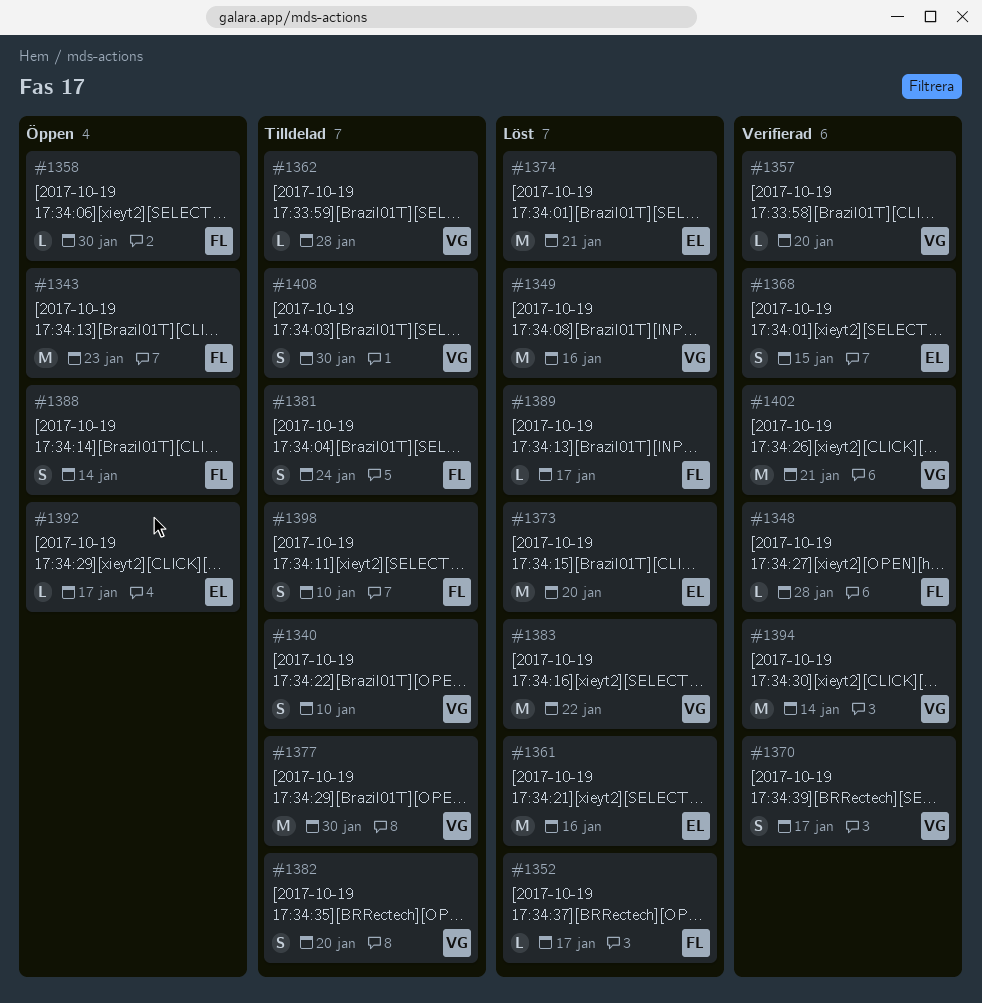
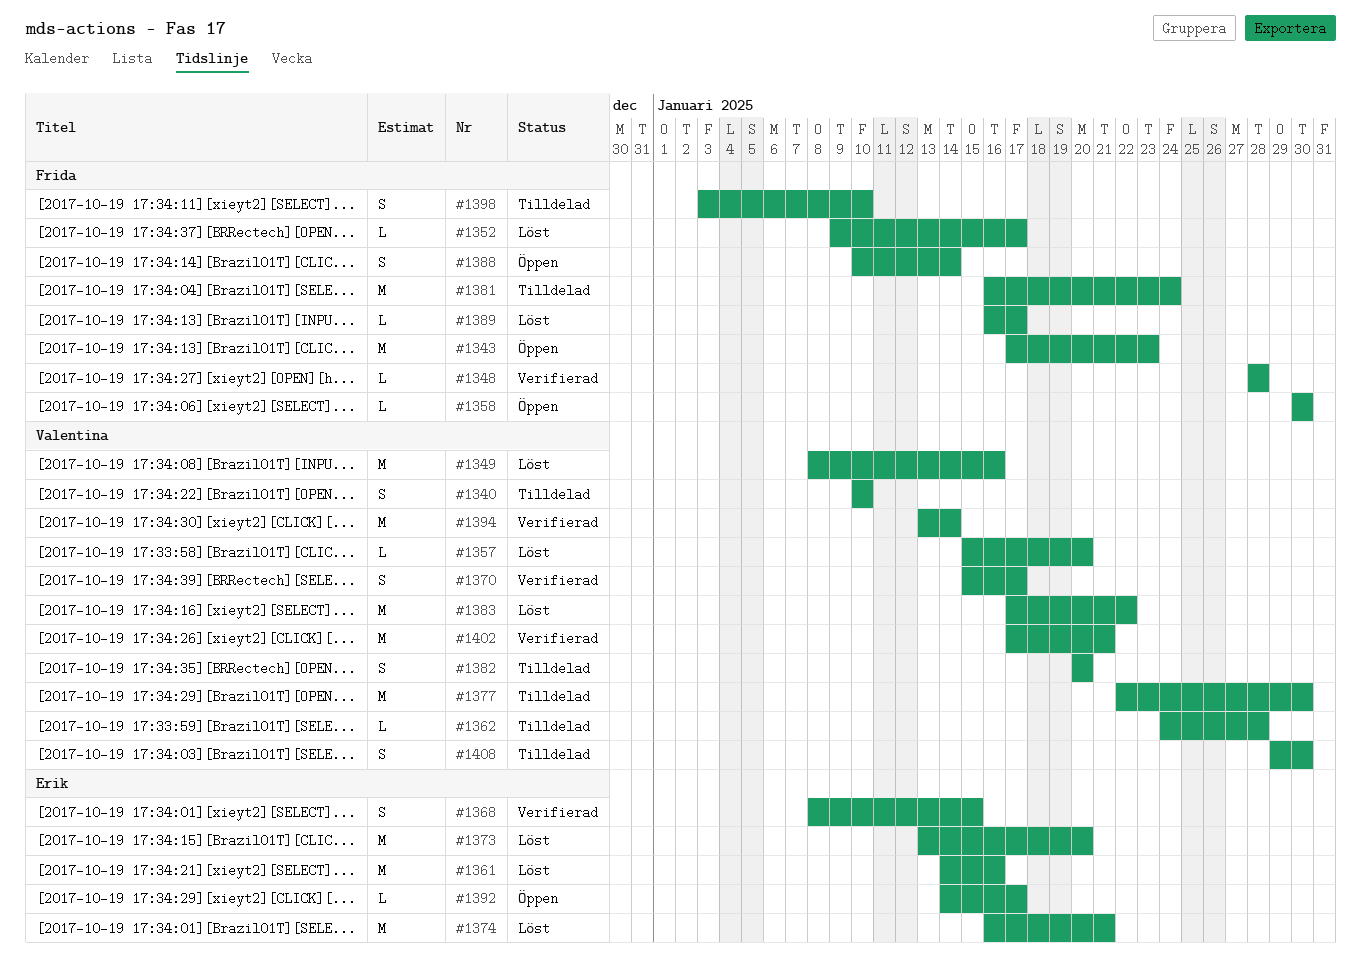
#1357, status: Verifierad -> Löst
#1381, estimate: S -> M

